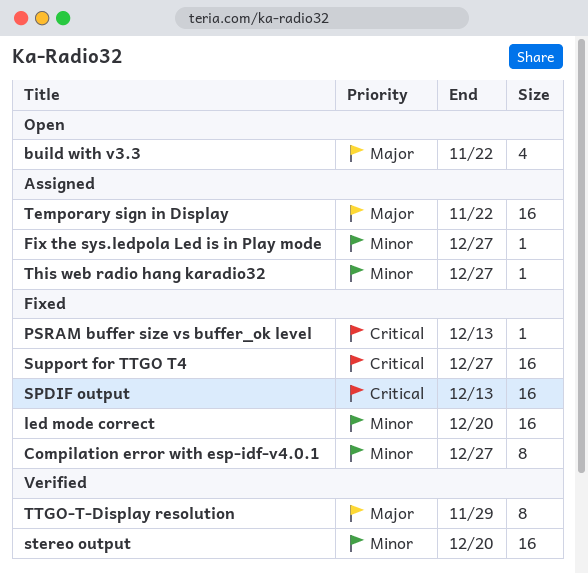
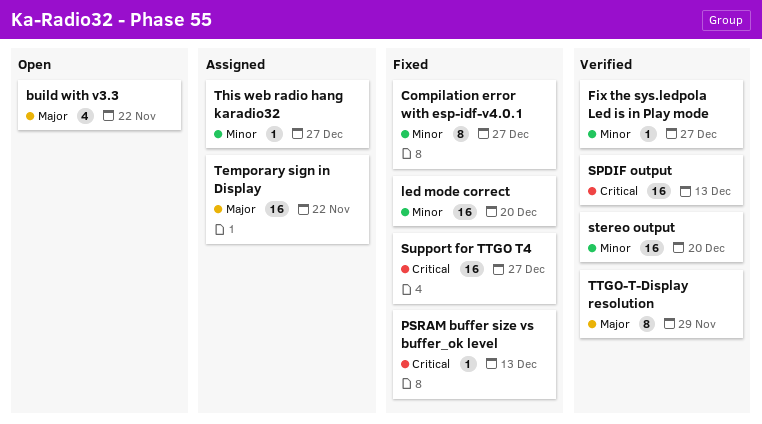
Fix the sys.ledpola Led is in Play mode, status: Assigned -> Verified
SPDIF output, status: Fixed -> Verified

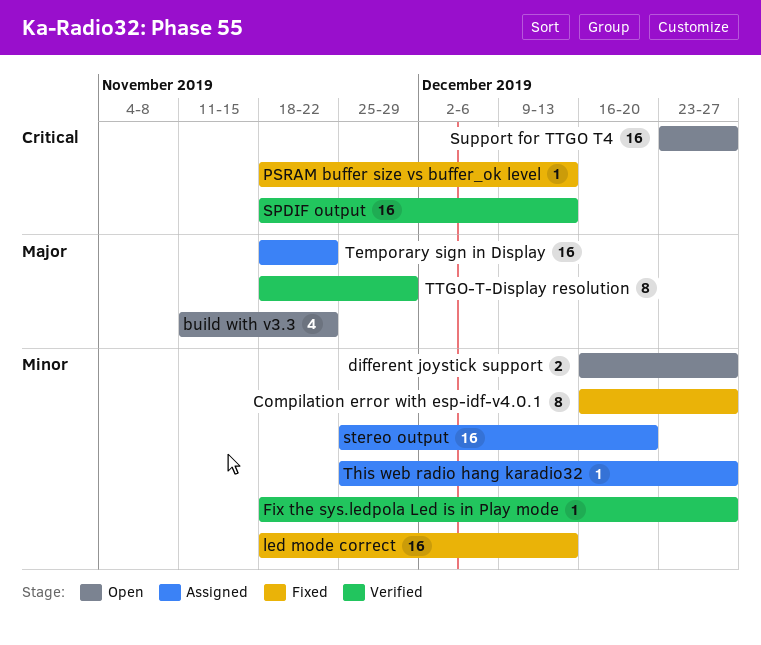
different joystick support: none -> present
led mode correct, due: Dec 20 -> Dec 13
stereo output, status: Verified -> Assigned
Support for TTGO T4, status: Fixed -> Open

